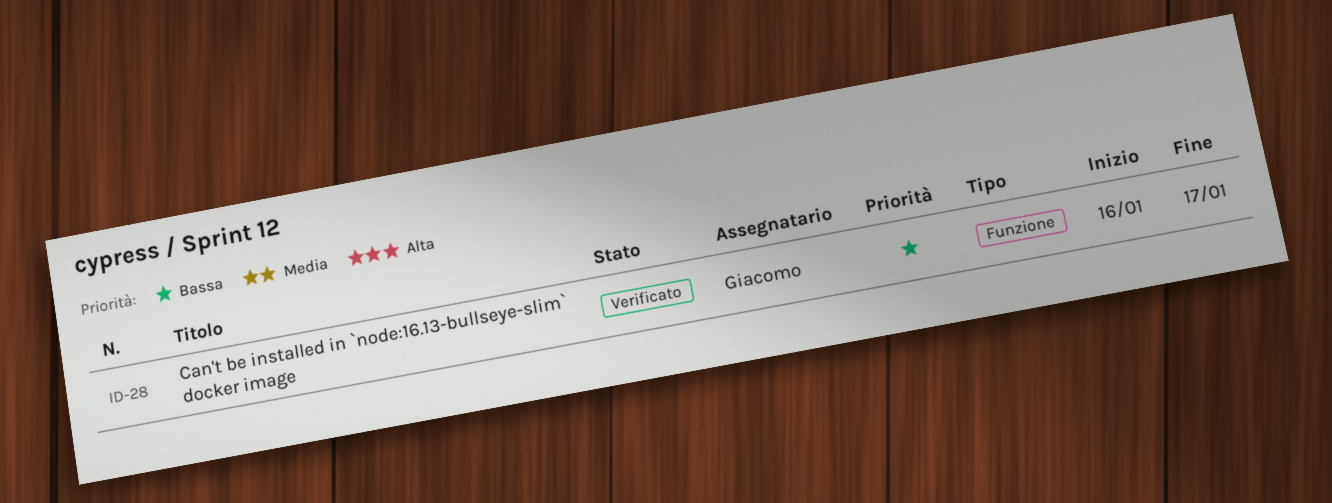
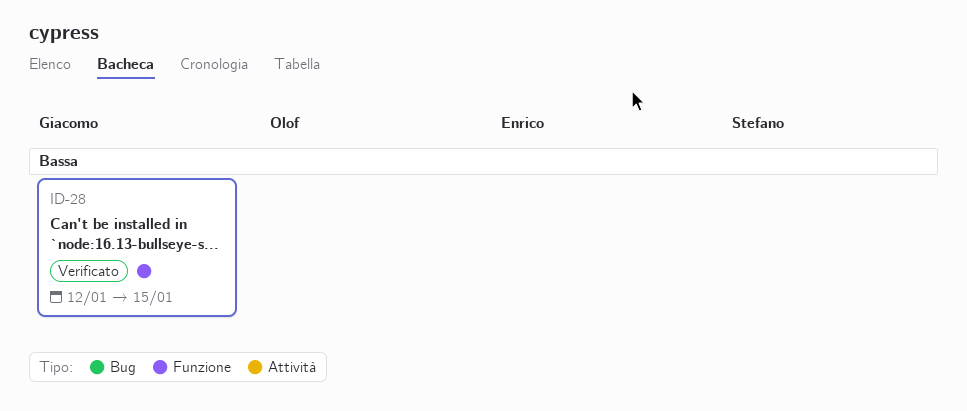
ID-28, start: Jan 16 -> Jan 12
ID-28, due: Jan 17 -> Jan 15

